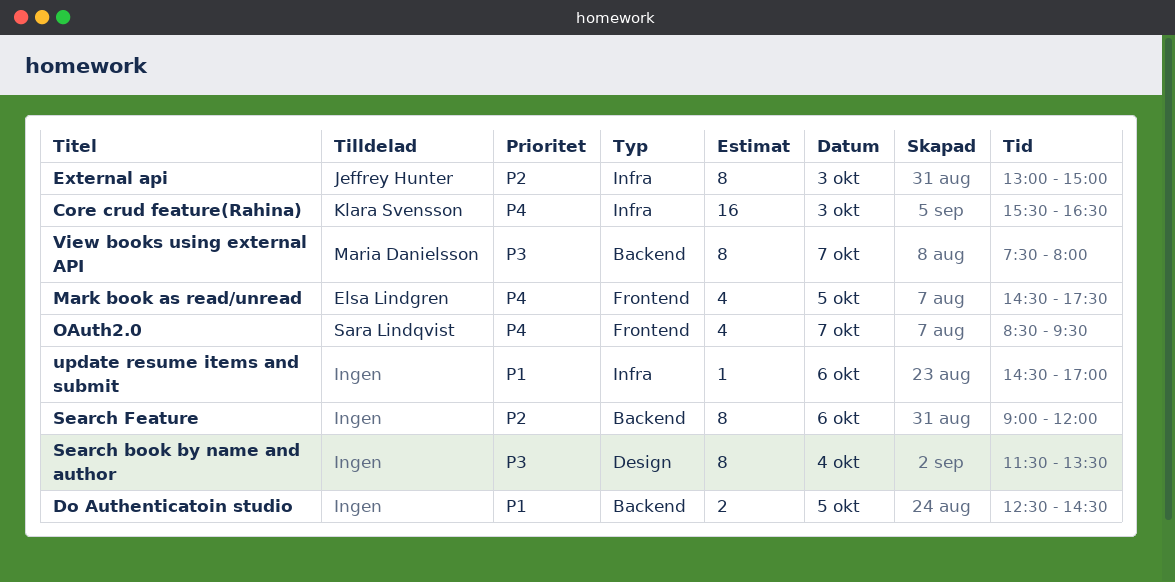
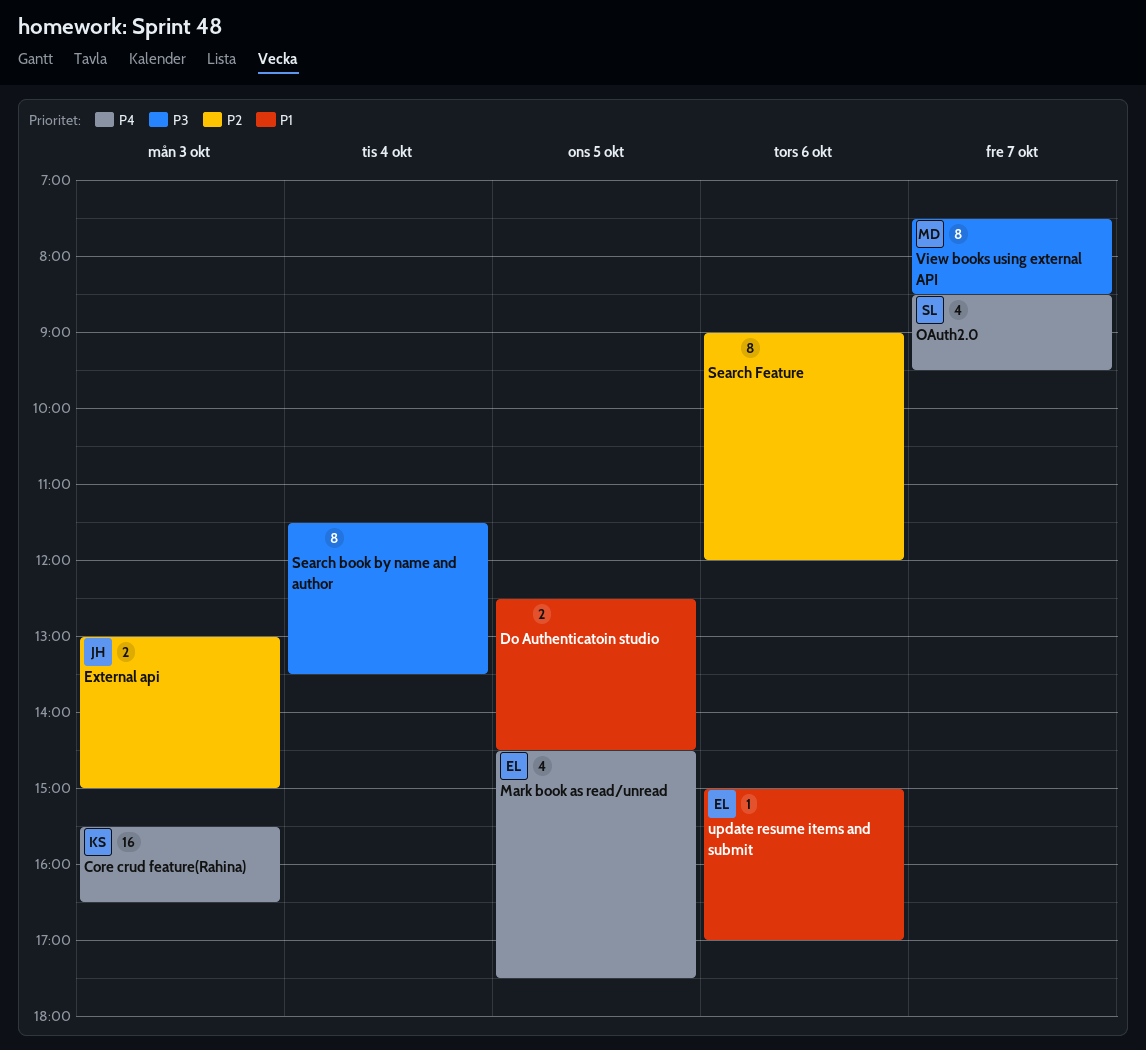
External api, estimate: 8 -> 2
update resume items and submit, owner: none -> Elsa Lindgren
update resume items and submit, begins: 14:30 -> 15:00
View books using external API, ends: 08:00 -> 08:30

